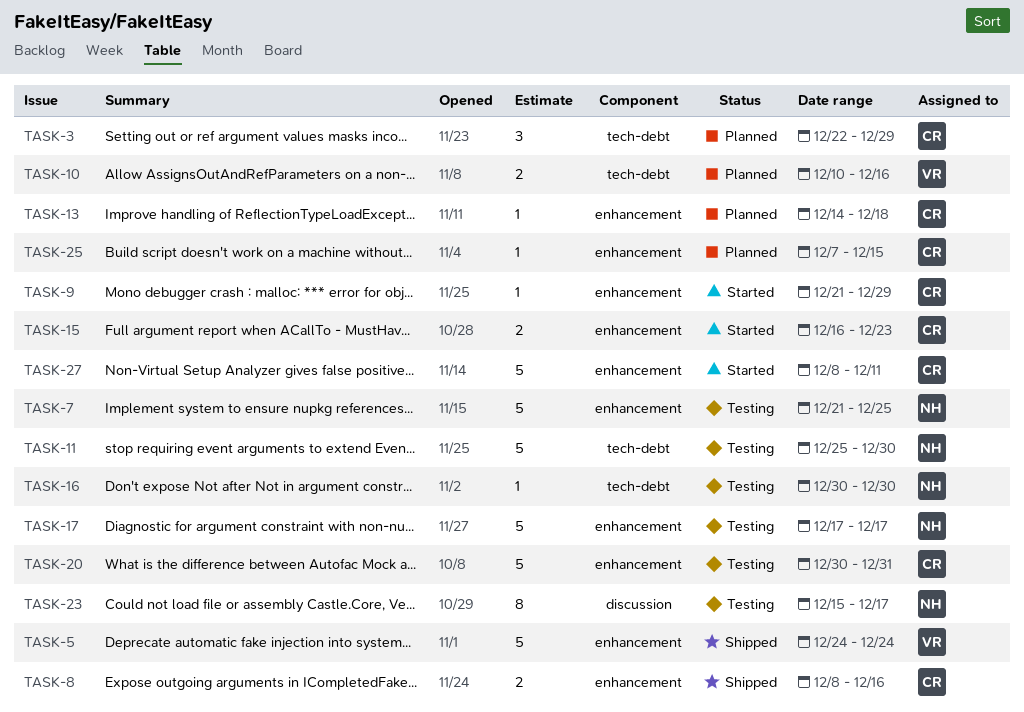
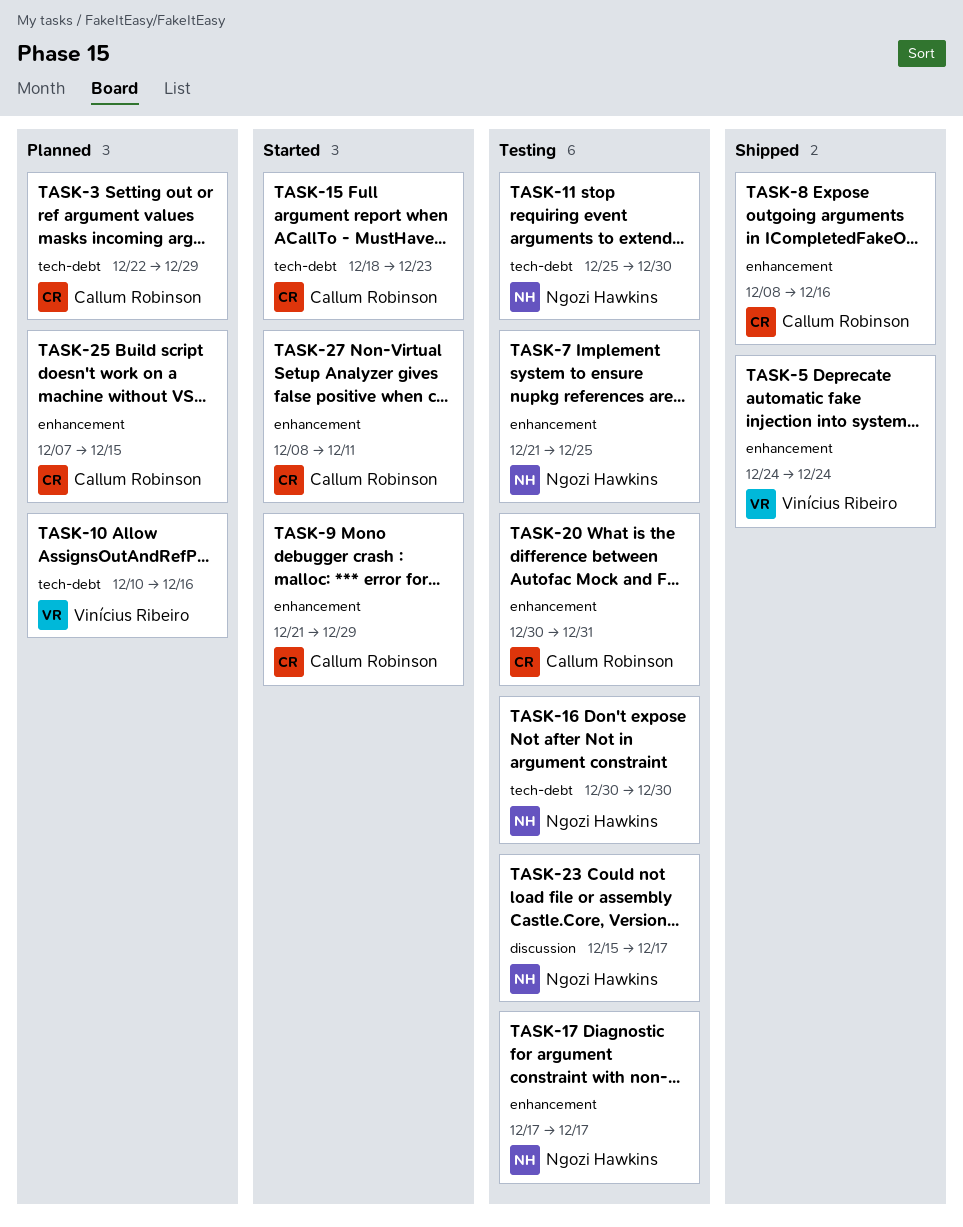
TASK-13: present -> none
TASK-15, label: enhancement -> tech-debt
TASK-15, start: Dec 16 -> Dec 18

